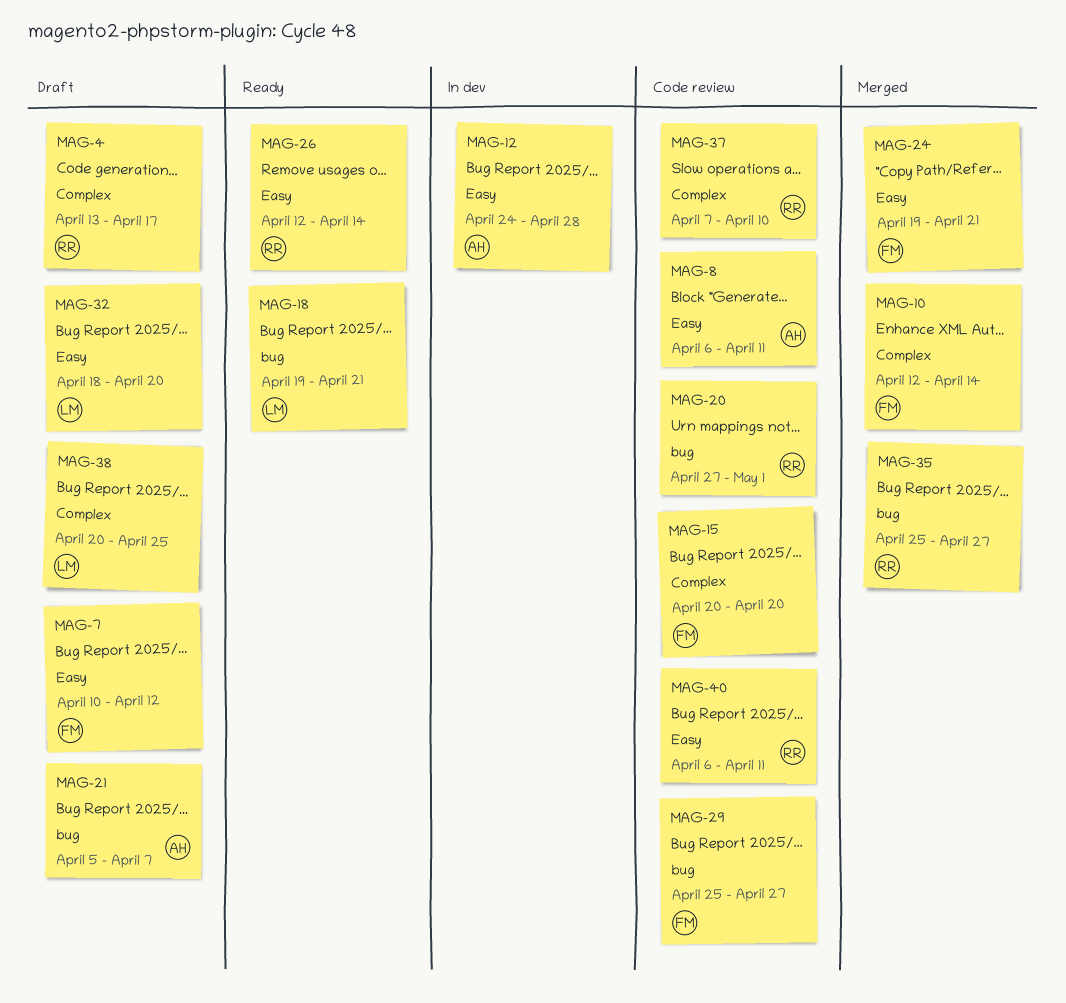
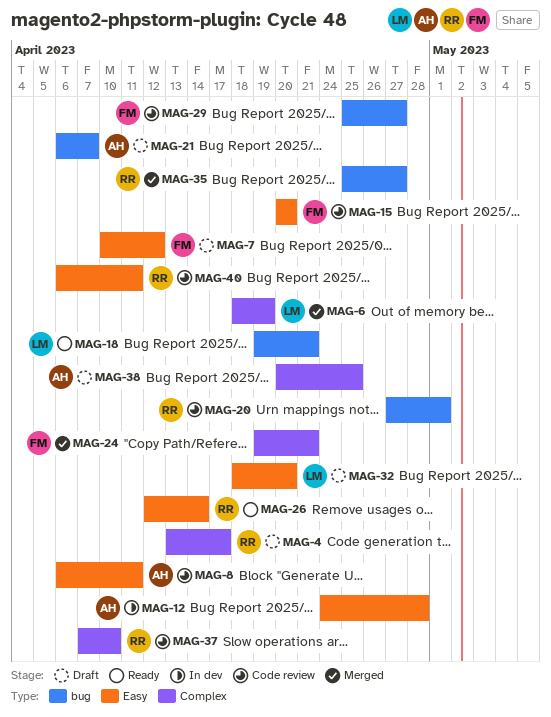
MAG-6: none -> present
MAG-10: present -> none
MAG-15, label: Complex -> Easy
MAG-21, start: Apr 5 -> Apr 6
MAG-24, label: Easy -> Complex
MAG-38, owner: LM -> AH

